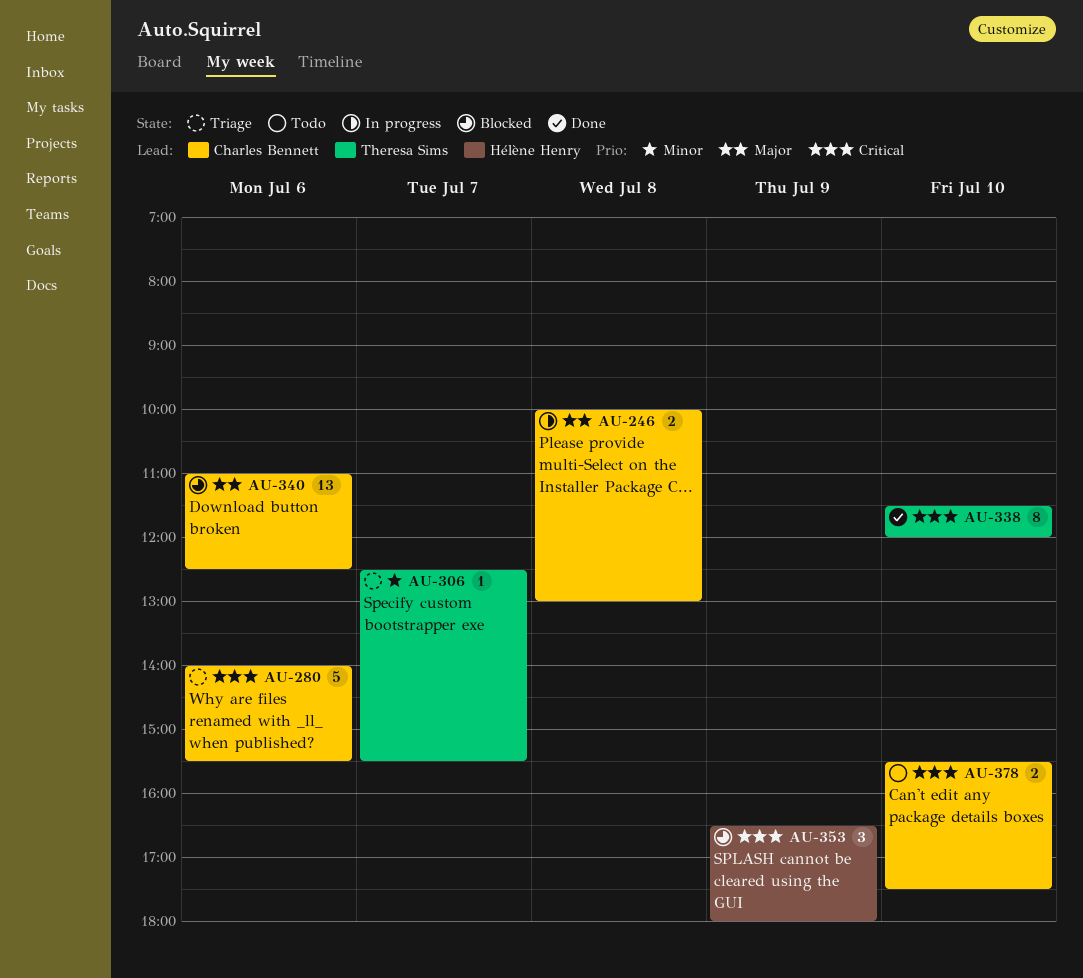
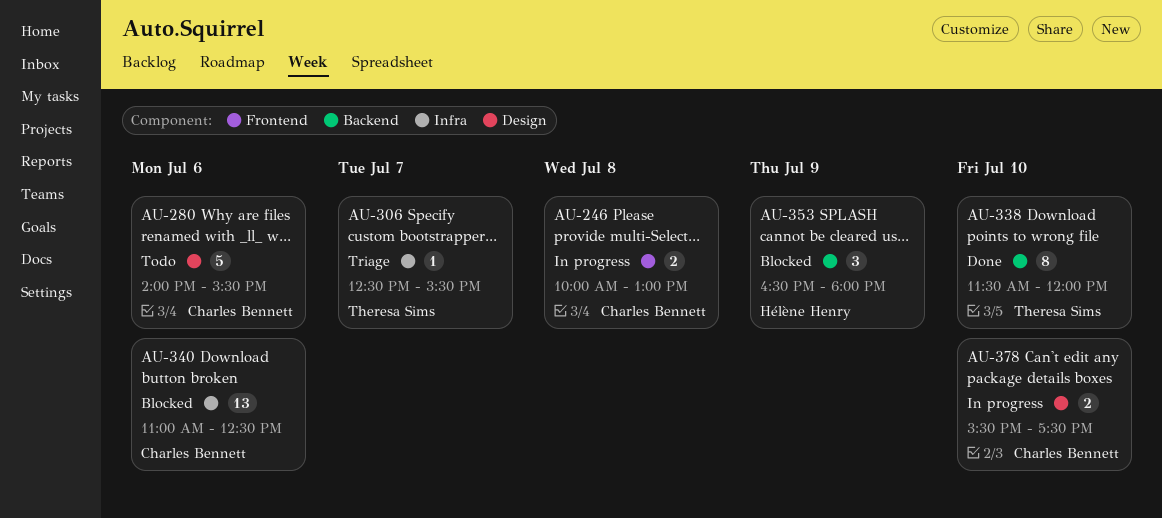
AU-280, status: Triage -> Todo
AU-378, status: Todo -> In progress

